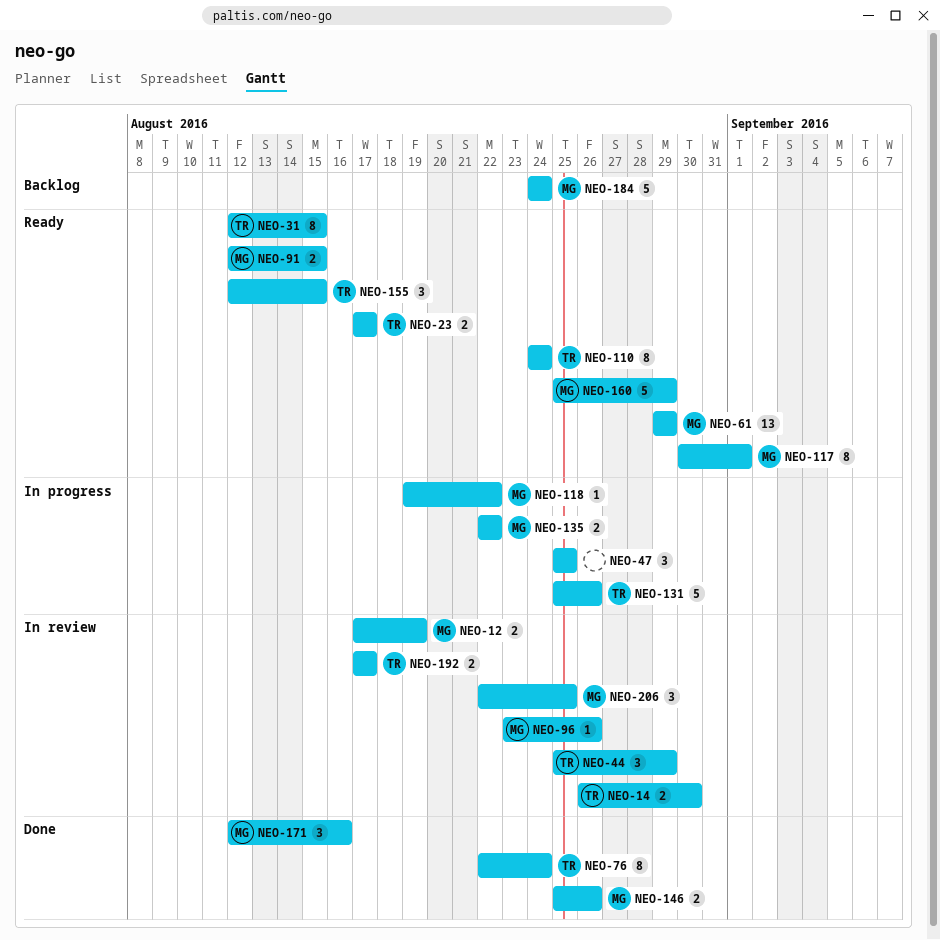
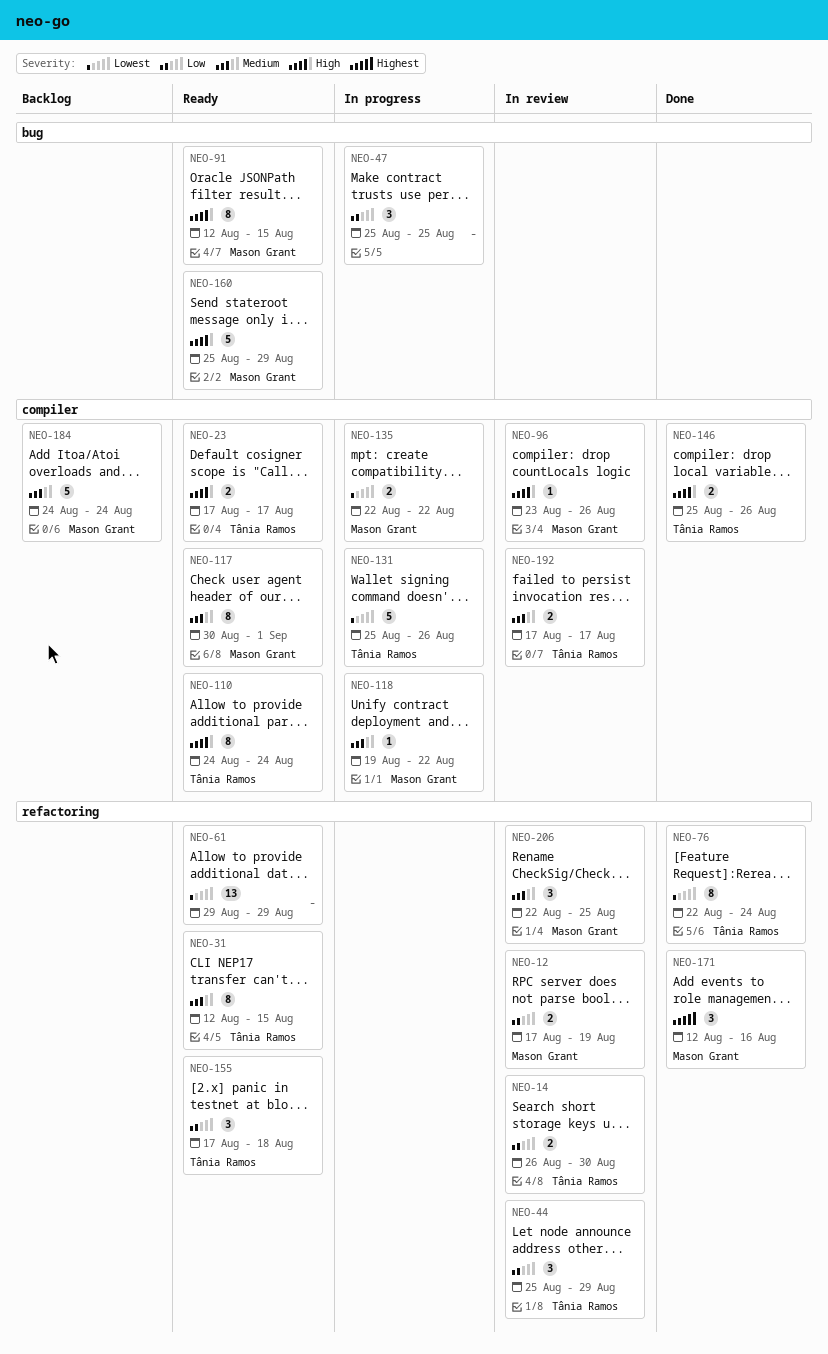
NEO-61, owner: Mason Grant -> none
NEO-91, estimate: 2 -> 8
NEO-146, owner: Mason Grant -> Tânia Ramos
NEO-155, start: Aug 12 -> Aug 17
NEO-155, due: Aug 15 -> Aug 18

